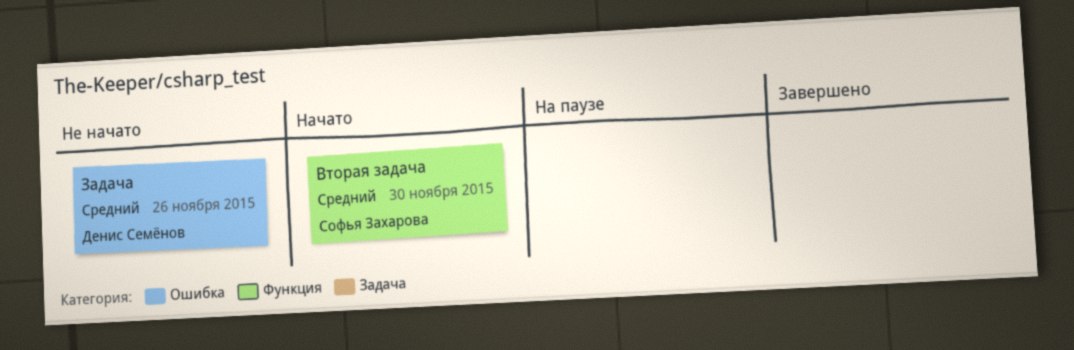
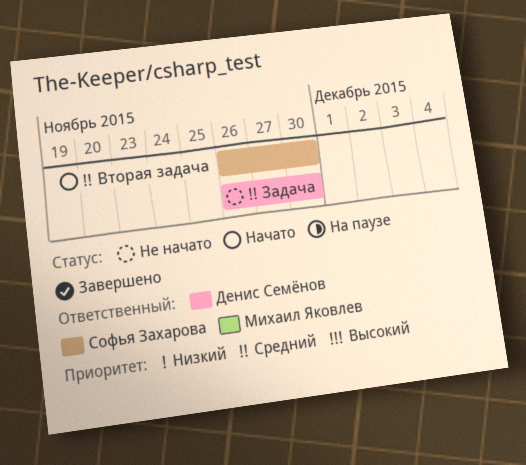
Задача, due: Nov 26 -> Nov 30

